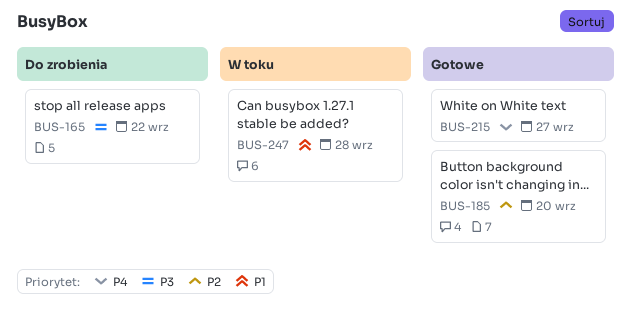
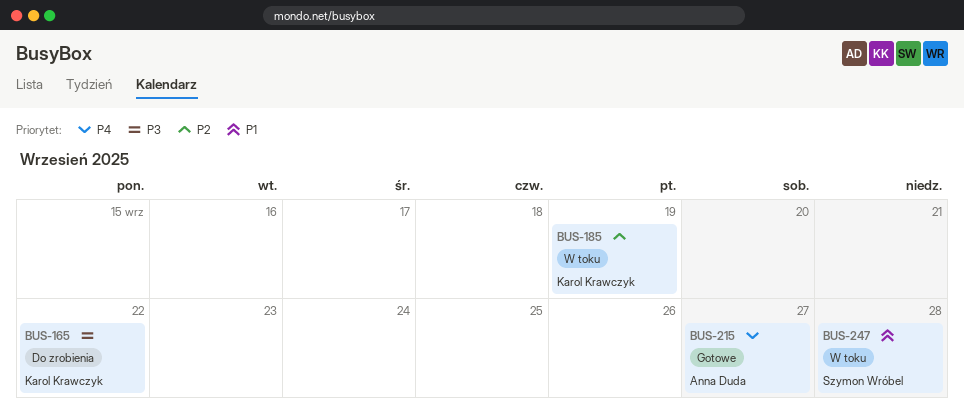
BUS-185, status: Gotowe -> W toku
BUS-185, due: Sep 20 -> Sep 19

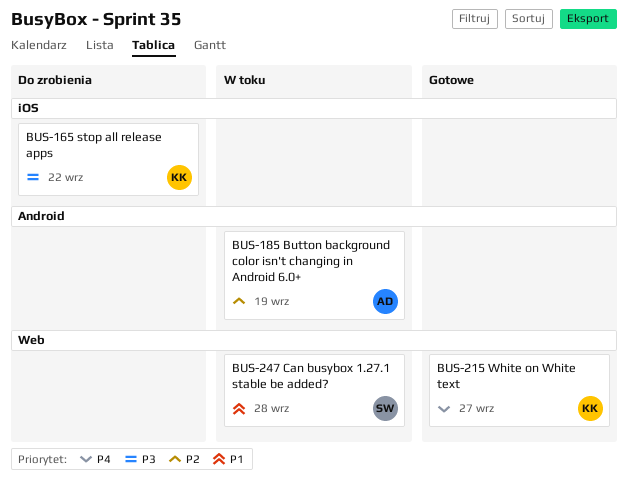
BUS-185, owner: Karol Krawczyk -> Anna Duda
BUS-215, owner: Anna Duda -> Karol Krawczyk

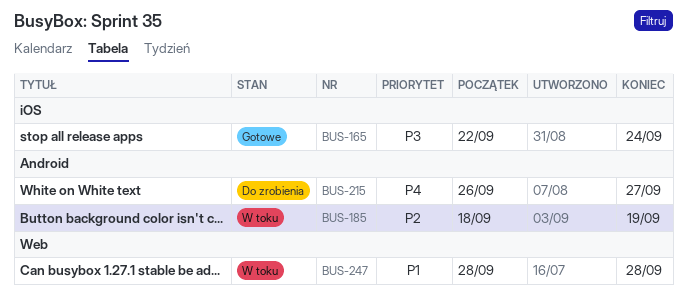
BUS-165, status: Do zrobienia -> Gotowe
BUS-165, due: Sep 22 -> Sep 24
BUS-215, status: Gotowe -> Do zrobienia
BUS-215, label: Web -> Android

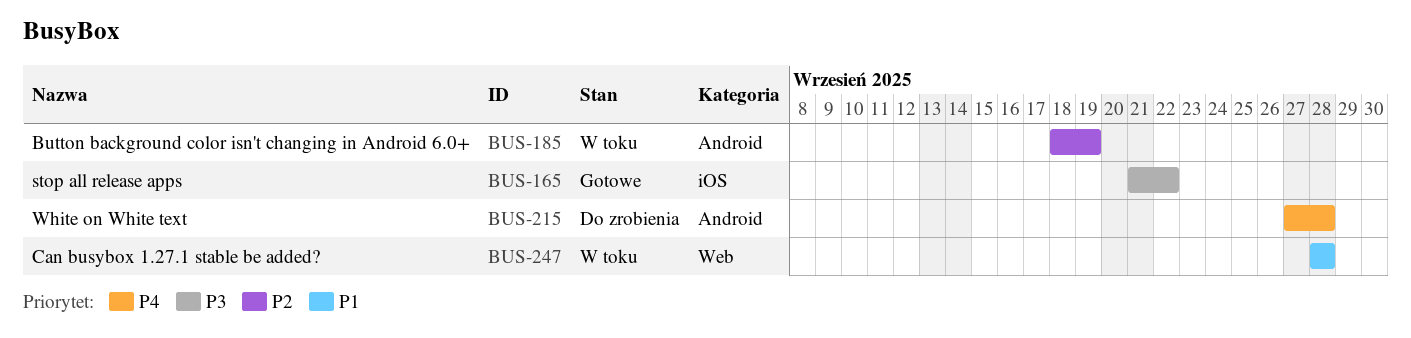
BUS-165, start: Sep 22 -> Sep 21
BUS-165, due: Sep 24 -> Sep 22
BUS-215, start: Sep 26 -> Sep 27
BUS-215, due: Sep 27 -> Sep 28

